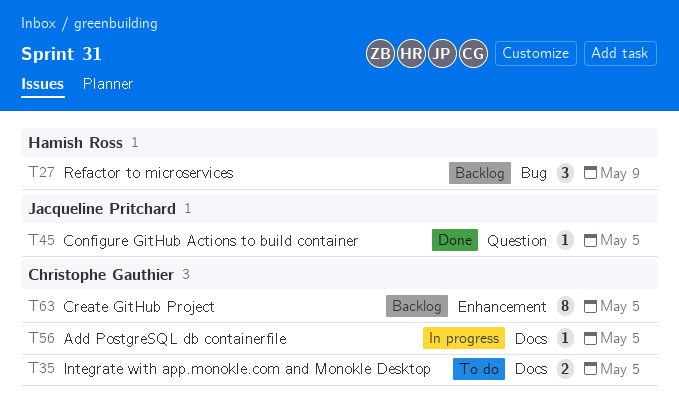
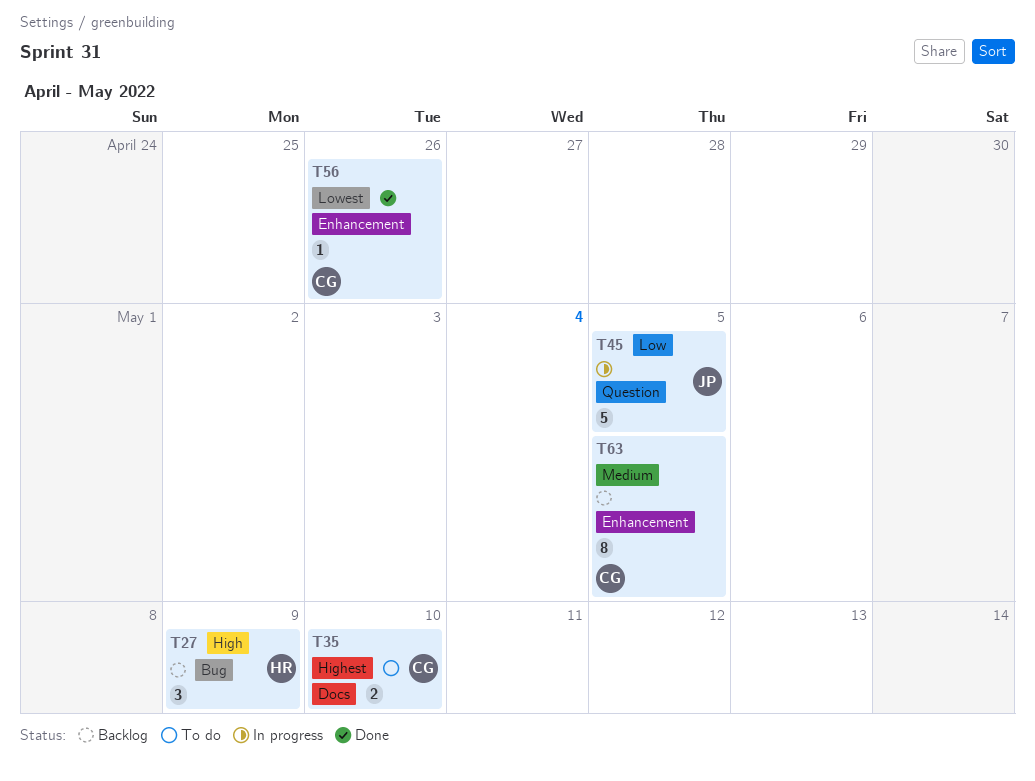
T35, due: May 5 -> May 10
T45, status: Done -> In progress
T45, estimate: 1 -> 5
T56, status: In progress -> Done
T56, label: Docs -> Enhancement
T56, due: May 5 -> Apr 26

